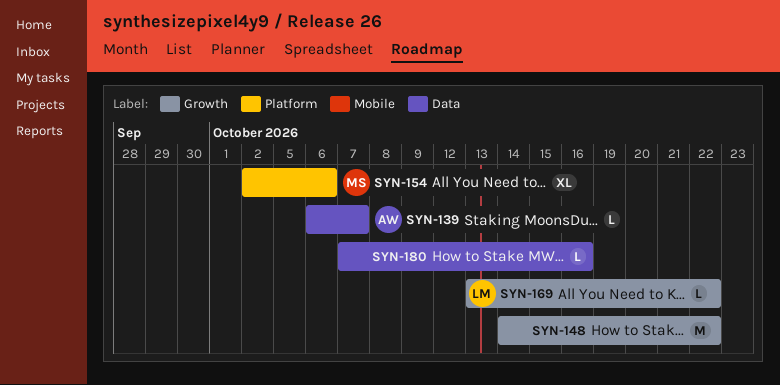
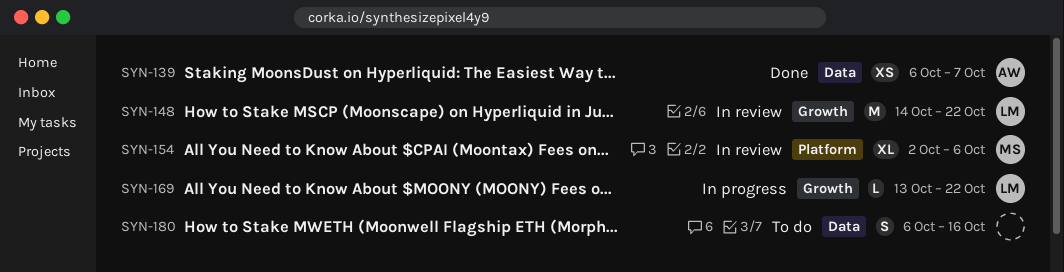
SYN-139, estimate: L -> XS
SYN-148, owner: none -> LM
SYN-180, estimate: L -> S
SYN-180, start: Oct 7 -> Oct 6

